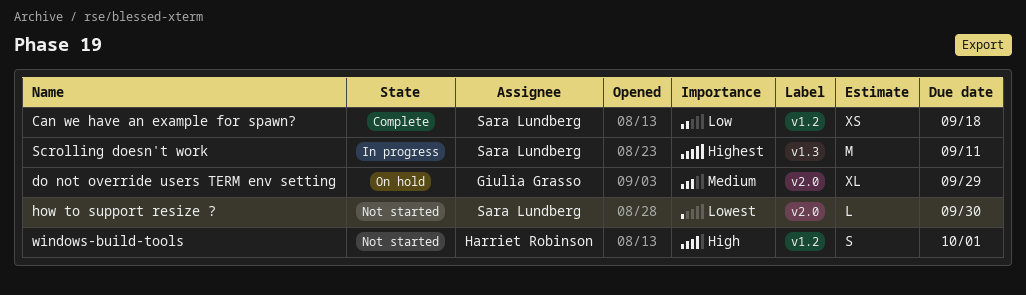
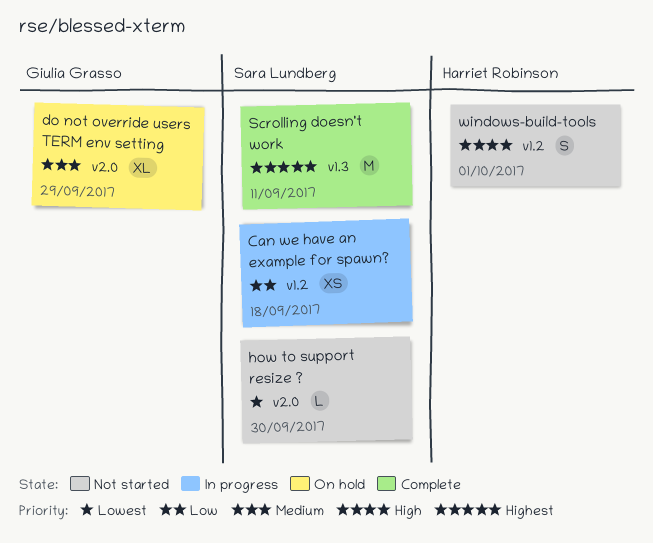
Can we have an example for spawn?, status: Complete -> In progress
Scrolling doesn't work, status: In progress -> Complete

